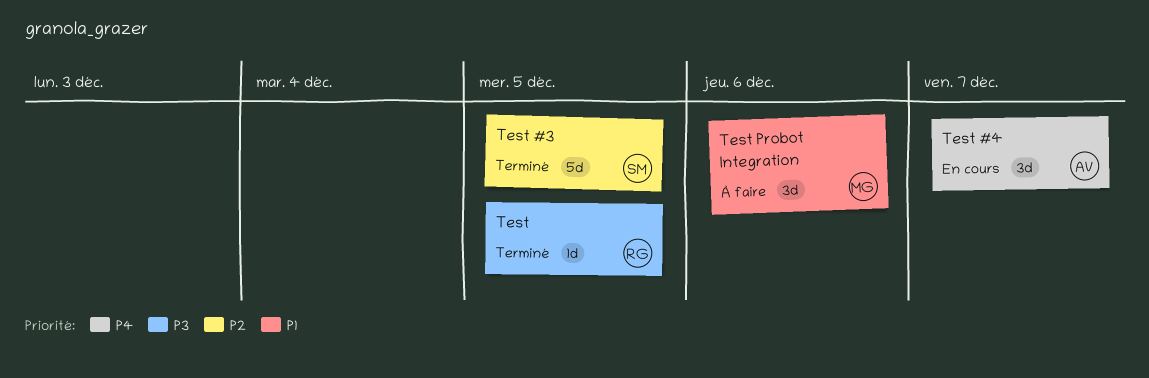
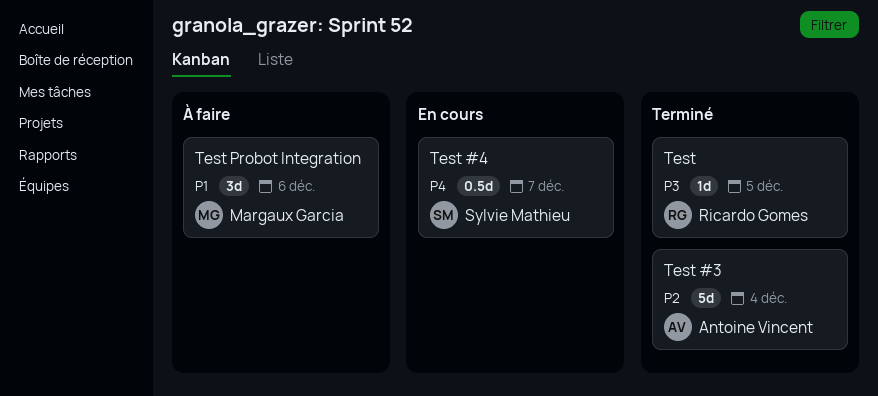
Test #3, owner: Sylvie Mathieu -> Antoine Vincent
Test #3, due: Dec 5 -> Dec 4
Test #4, owner: Antoine Vincent -> Sylvie Mathieu
Test #4, estimate: 3d -> 0.5d

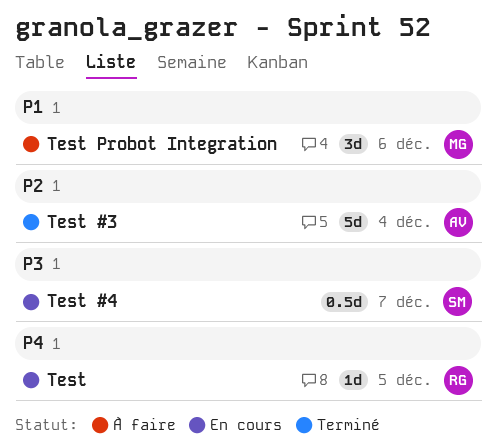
Test, status: Terminé -> En cours
Test, priority: P3 -> P4
Test #4, priority: P4 -> P3

